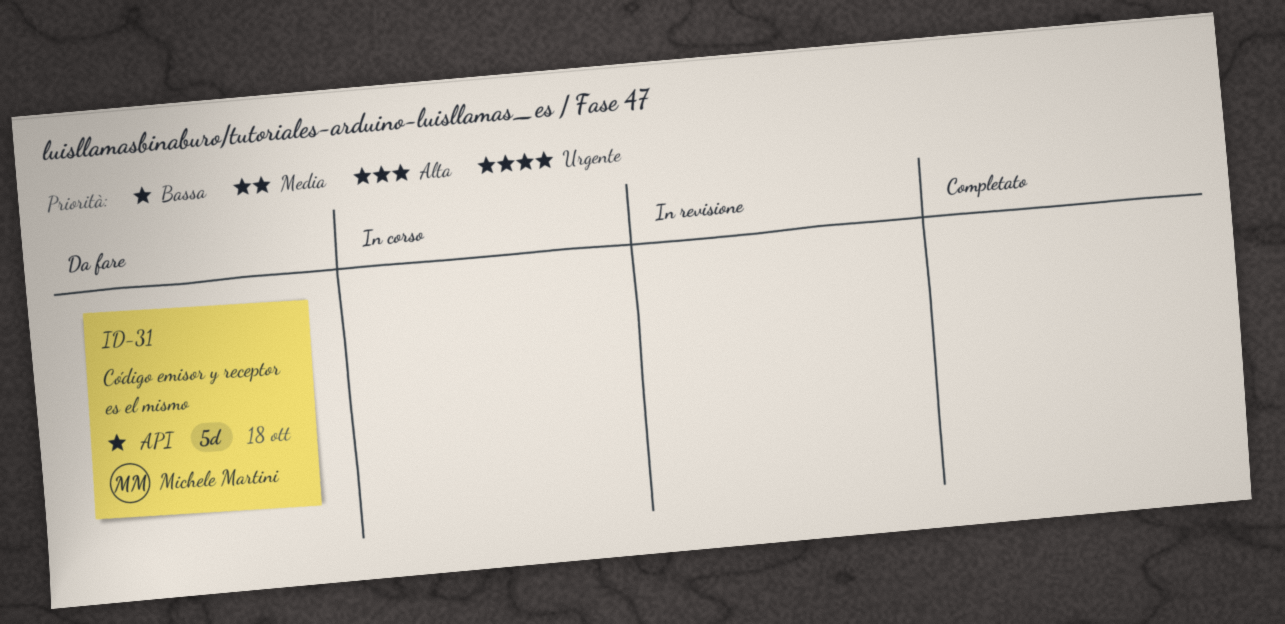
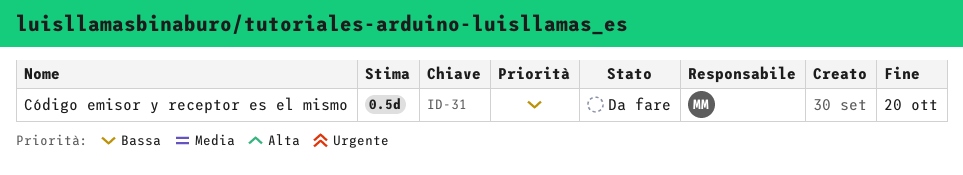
ID-31, estimate: 5d -> 0.5d
ID-31, due: Oct 18 -> Oct 20

